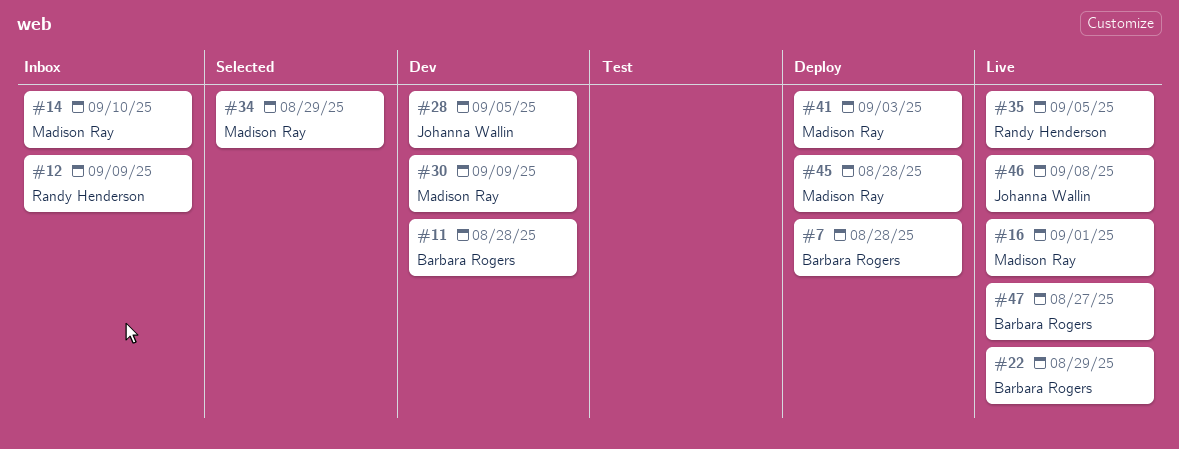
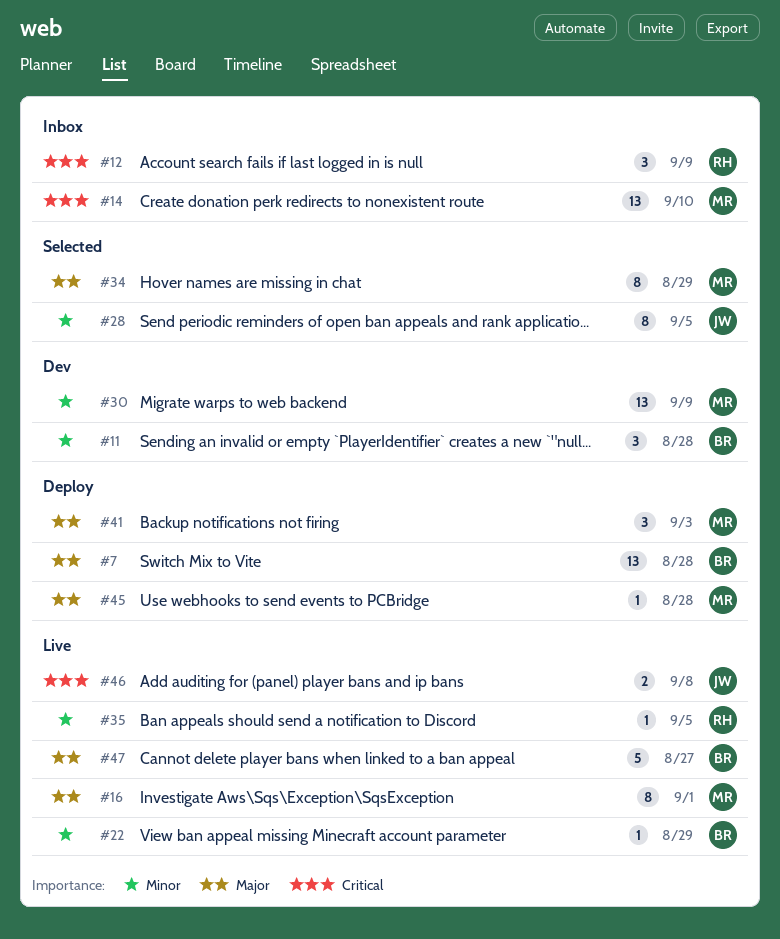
#28, status: Dev -> Selected

